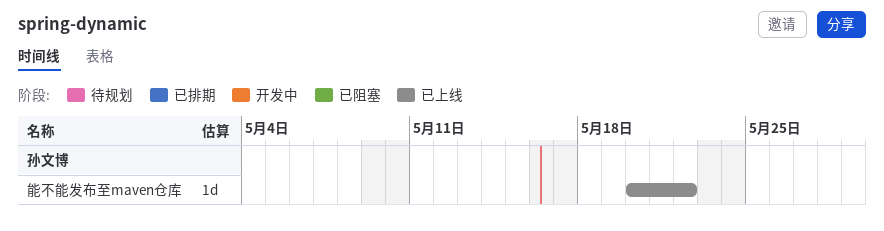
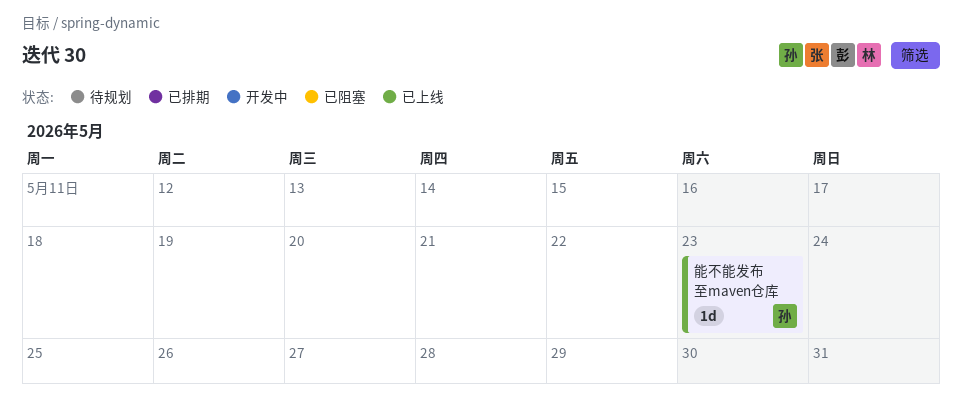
能不能发布至maven仓库, due: May 22 -> May 23

